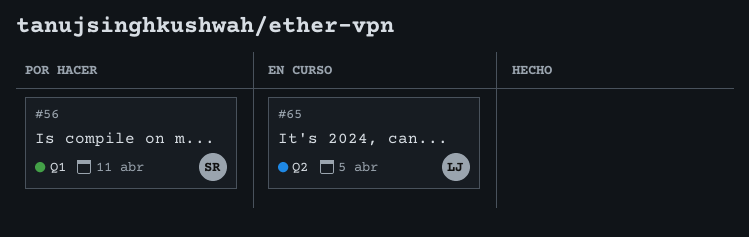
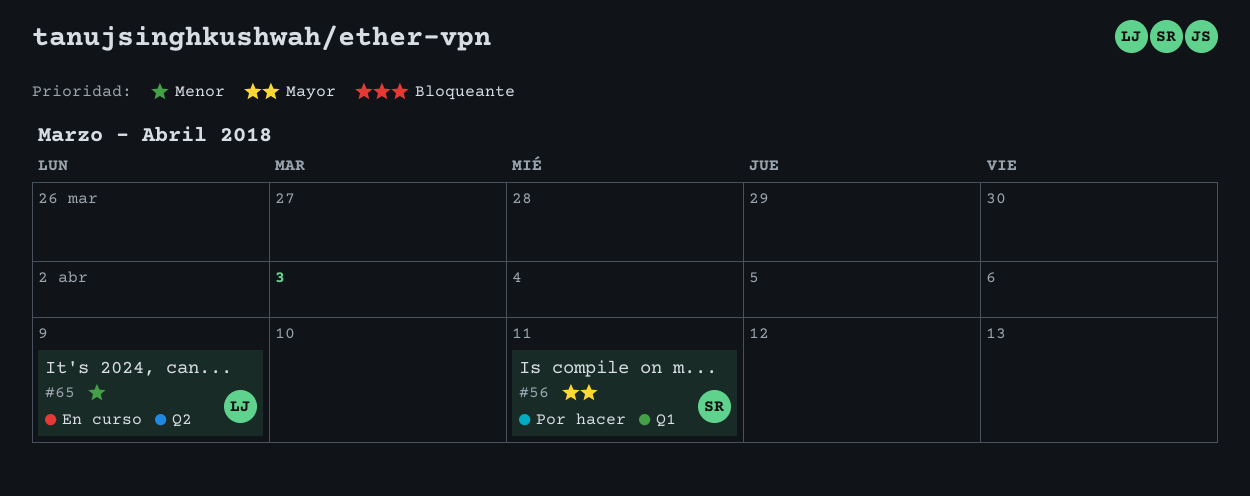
#65, due: Apr 5 -> Apr 9

